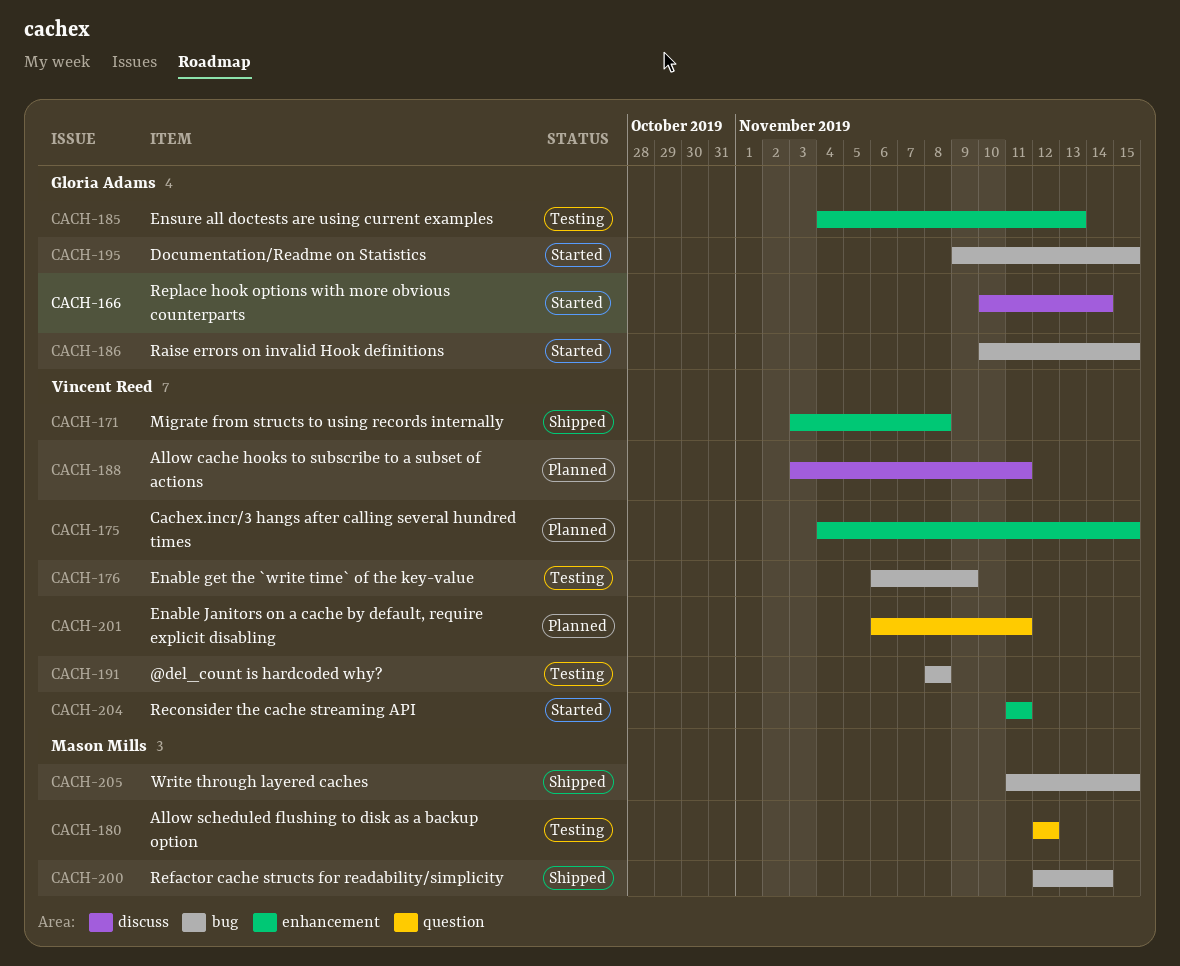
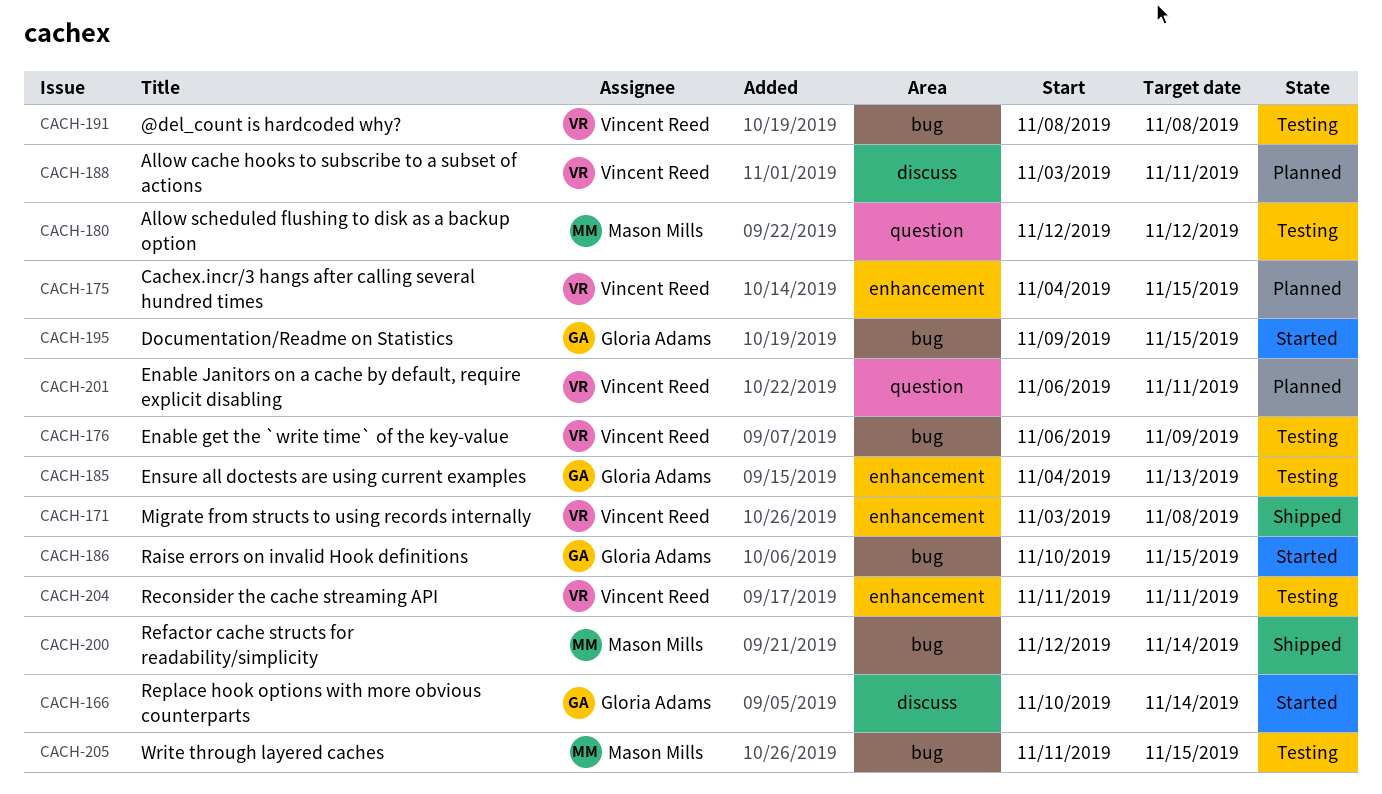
CACH-204, status: Started -> Testing
CACH-205, status: Shipped -> Testing

